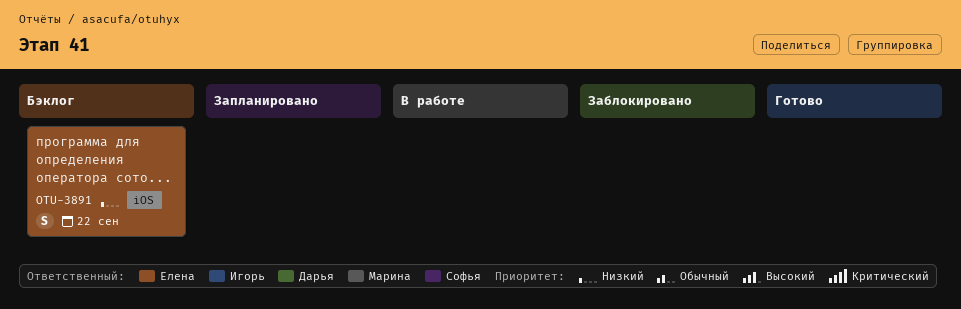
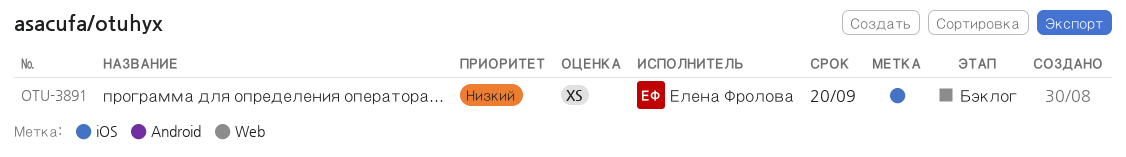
OTU-3891, estimate: S -> XS
OTU-3891, due: Sep 22 -> Sep 20

